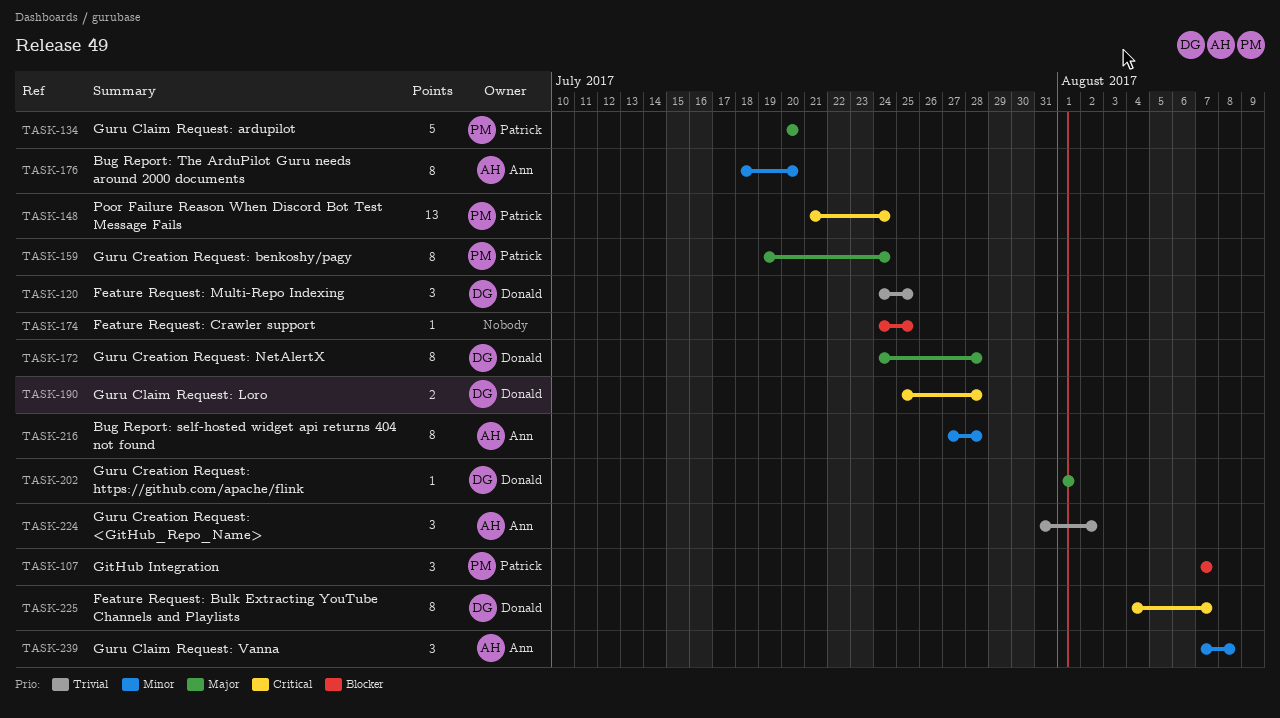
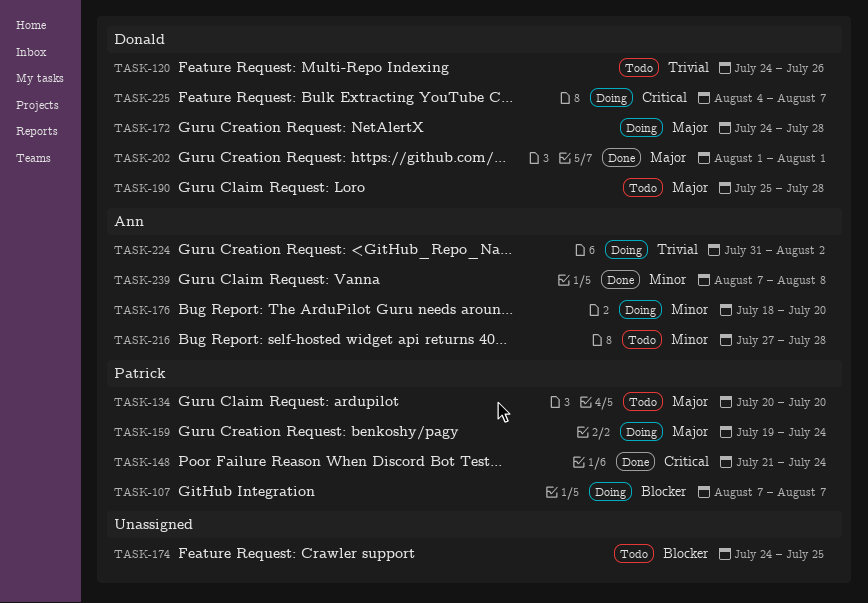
TASK-120, due: Jul 25 -> Jul 26
TASK-190, priority: Critical -> Major

